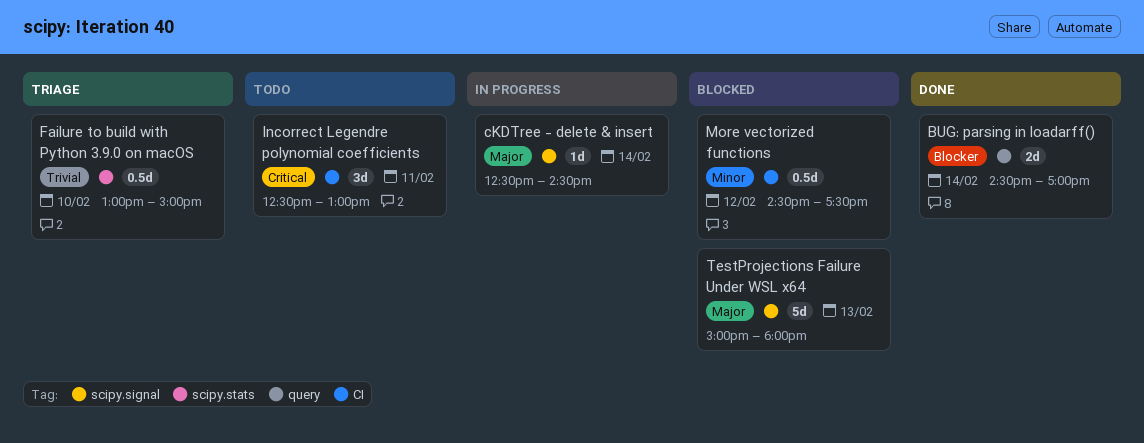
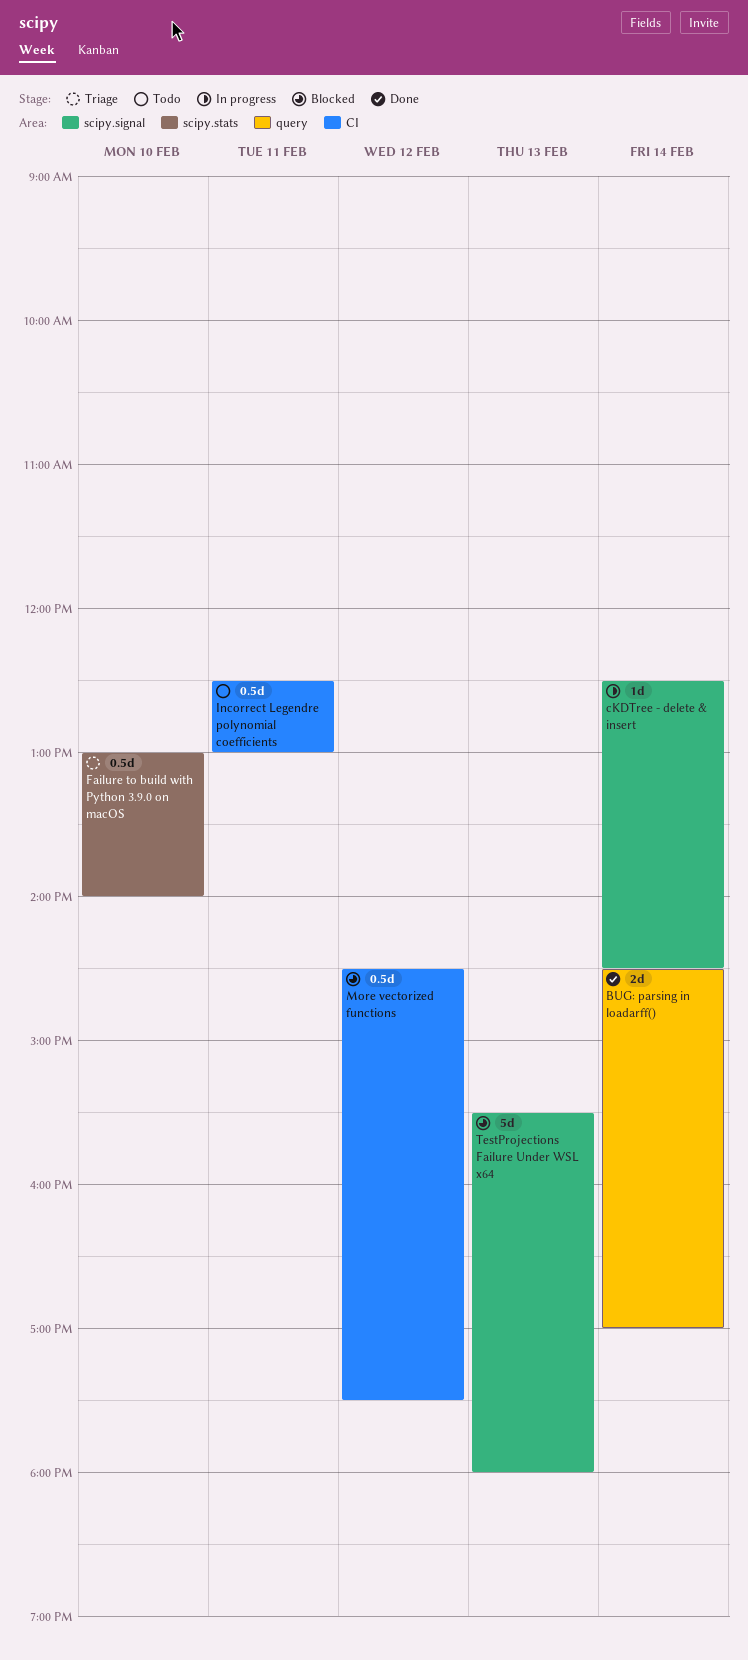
Failure to build with Python 3.9.0 on macOS, ends: 15:00 -> 14:00
Incorrect Legendre polynomial coefficients, estimate: 3d -> 0.5d
TestProjections Failure Under WSL x64, begins: 15:00 -> 15:30

